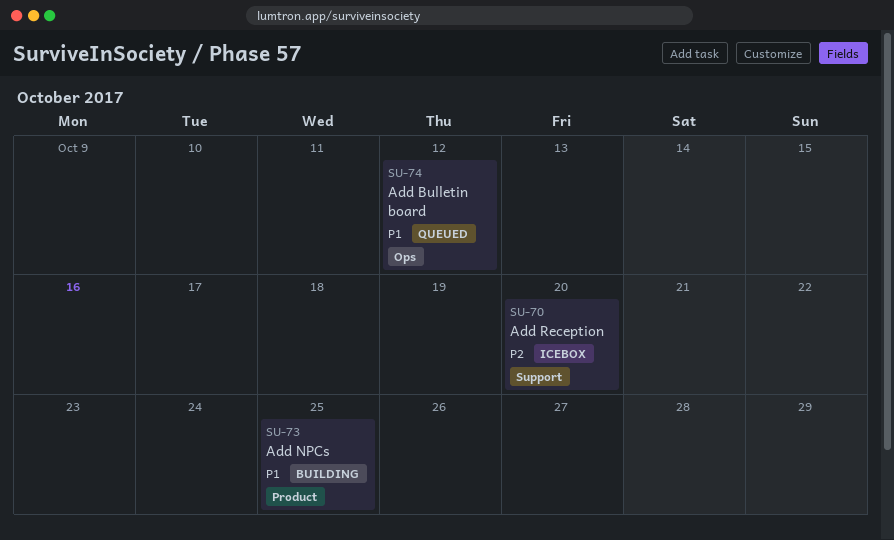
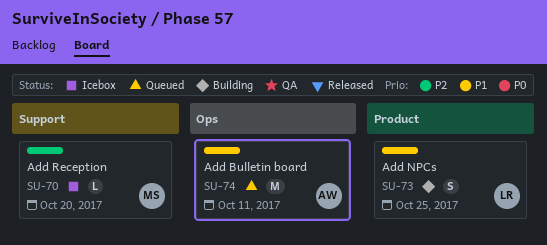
SU-74, due: Oct 12 -> Oct 11

